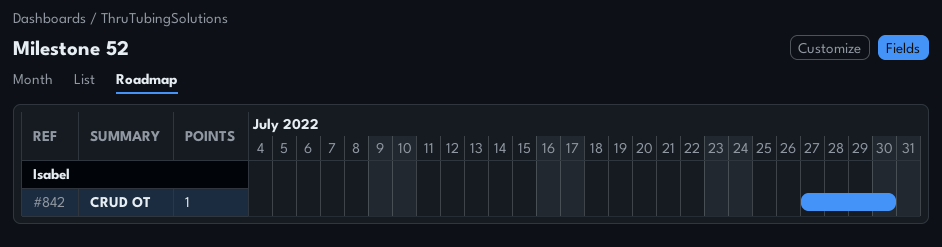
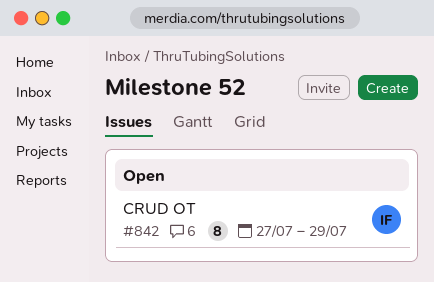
#842, estimate: 1 -> 8
#842, due: Jul 30 -> Jul 29

